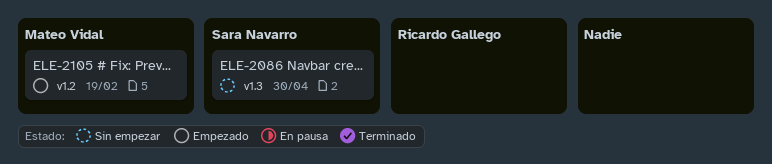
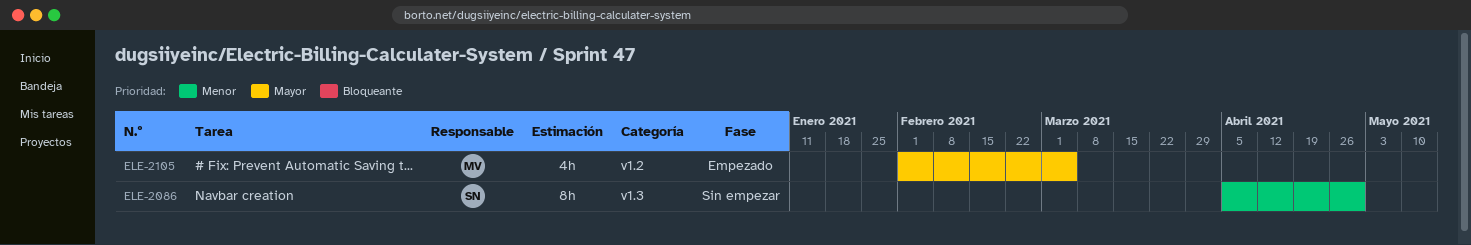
ELE-2105, due: Feb 19 -> Mar 5

